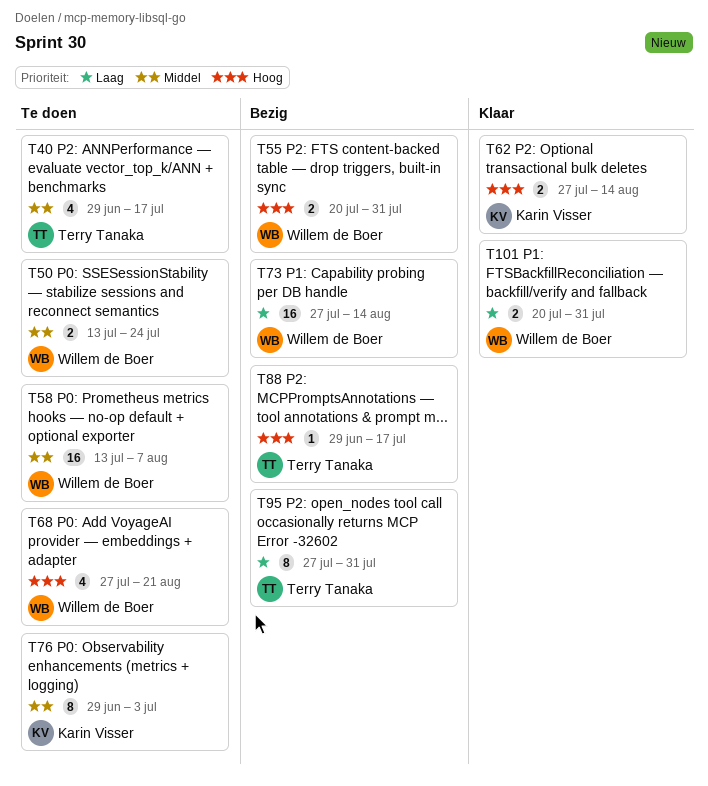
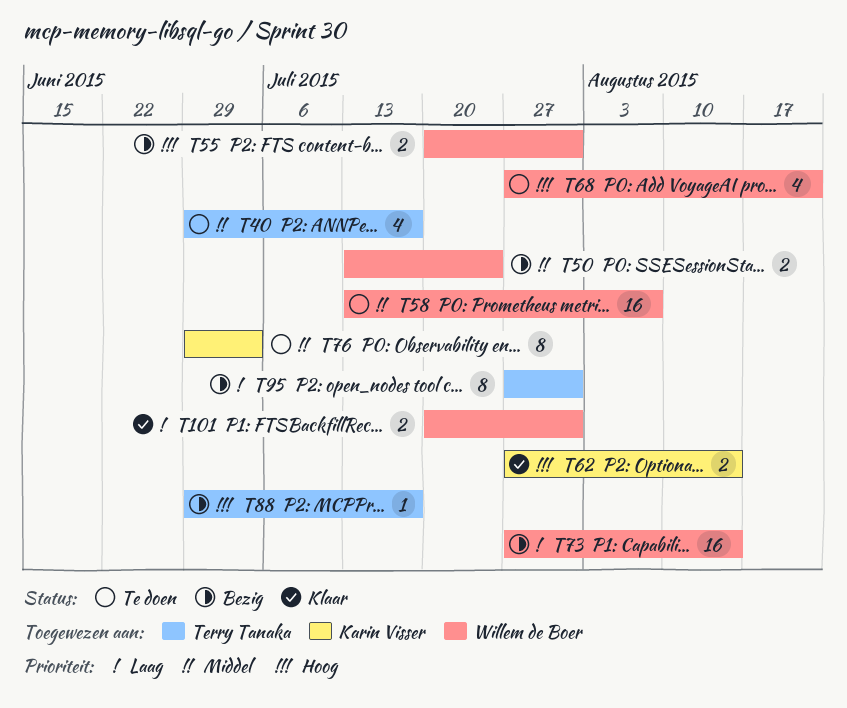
T50, status: Te doen -> Bezig

